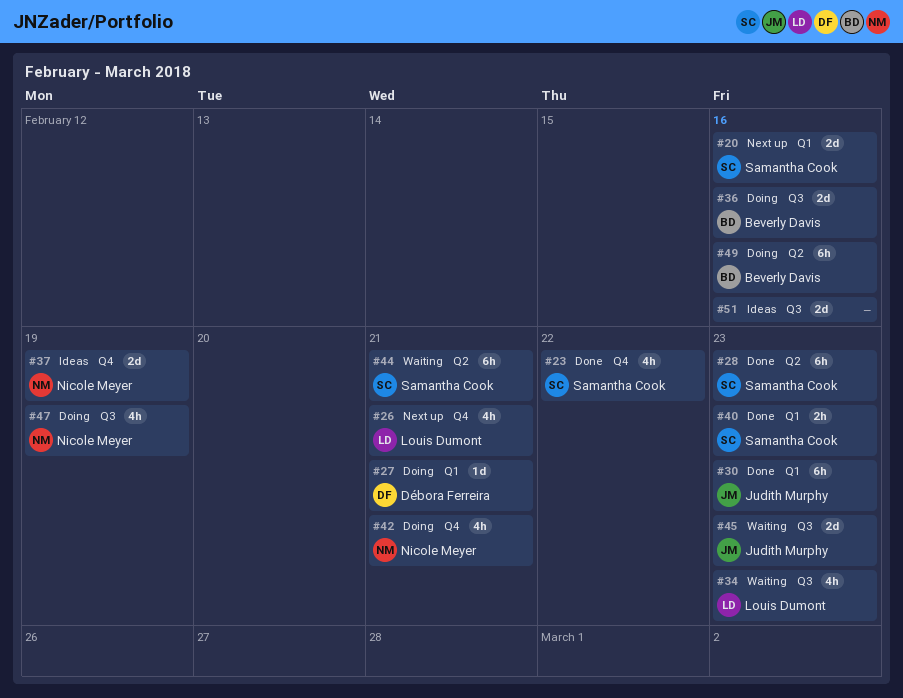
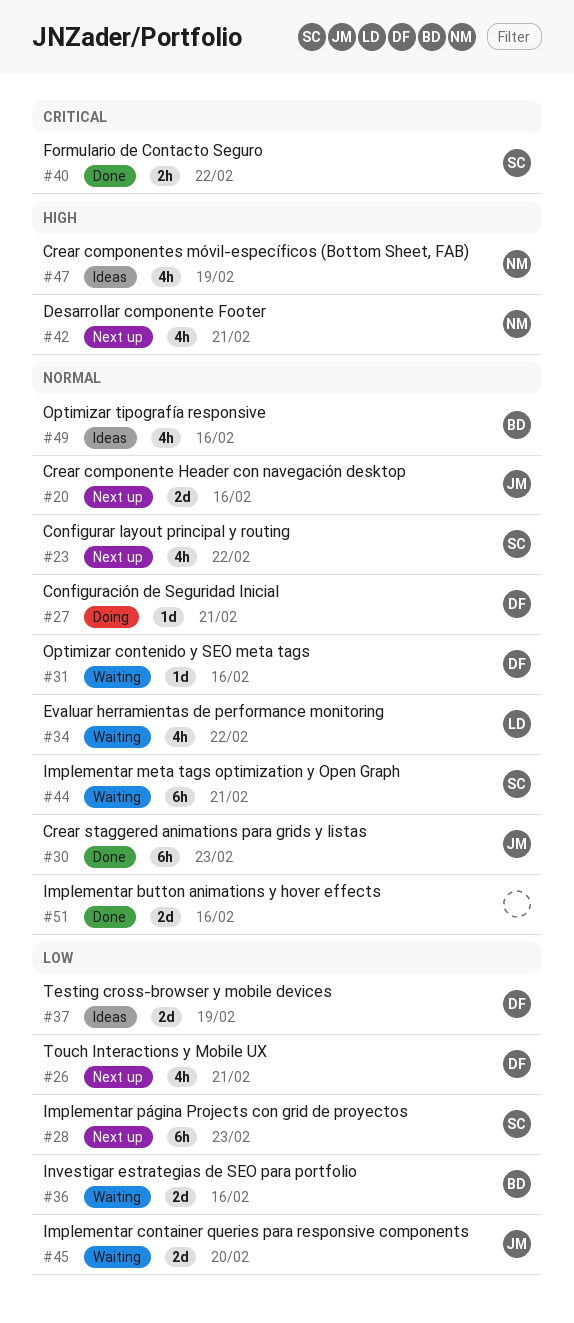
#20, owner: Samantha Cook -> Judith Murphy
#23, status: Done -> Next up
#26, owner: Louis Dumont -> Débora Ferreira
#28, status: Done -> Next up
#31: none -> present
#34, due: Feb 23 -> Feb 22
#36, status: Doing -> Waiting
#37, owner: Nicole Meyer -> Débora Ferreira
#40, due: Feb 23 -> Feb 22
#42, status: Doing -> Next up
#45, due: Feb 23 -> Feb 20
#47, status: Doing -> Ideas
#49, status: Doing -> Ideas
#49, estimate: 6h -> 4h
#51, status: Ideas -> Done

